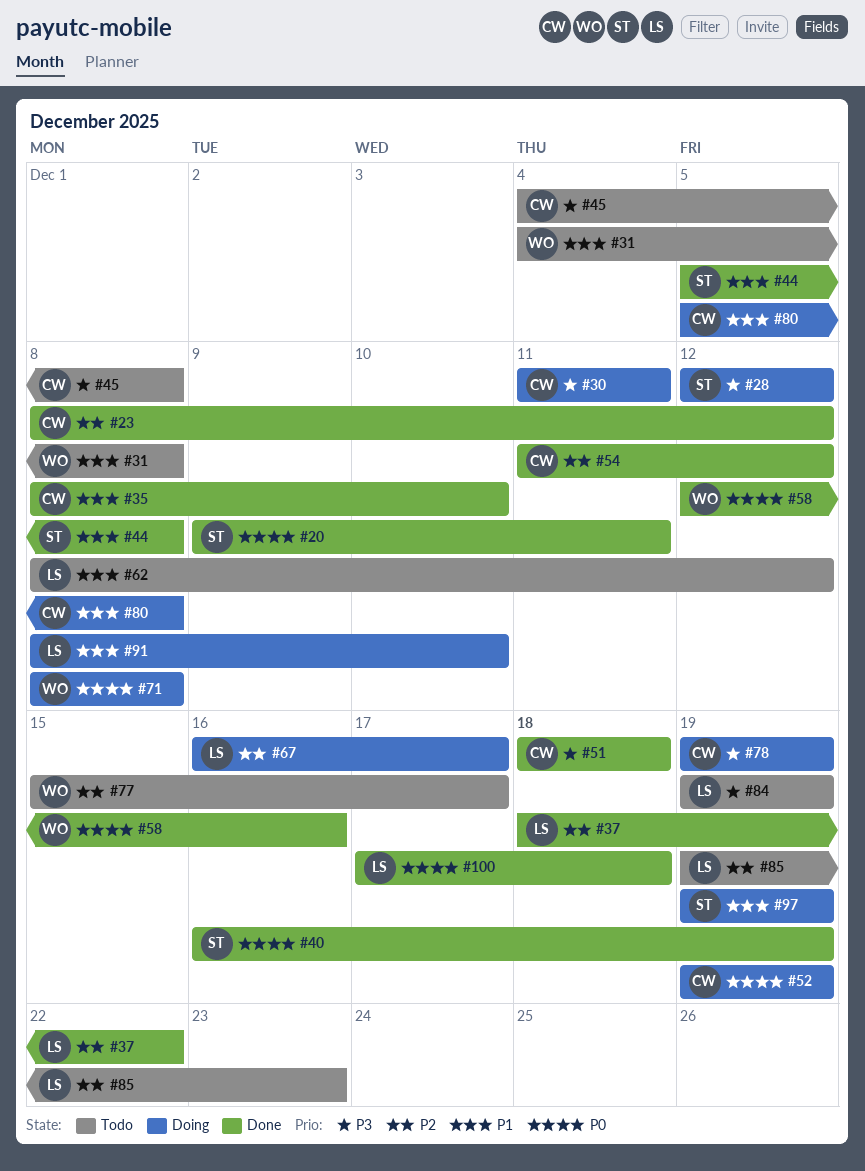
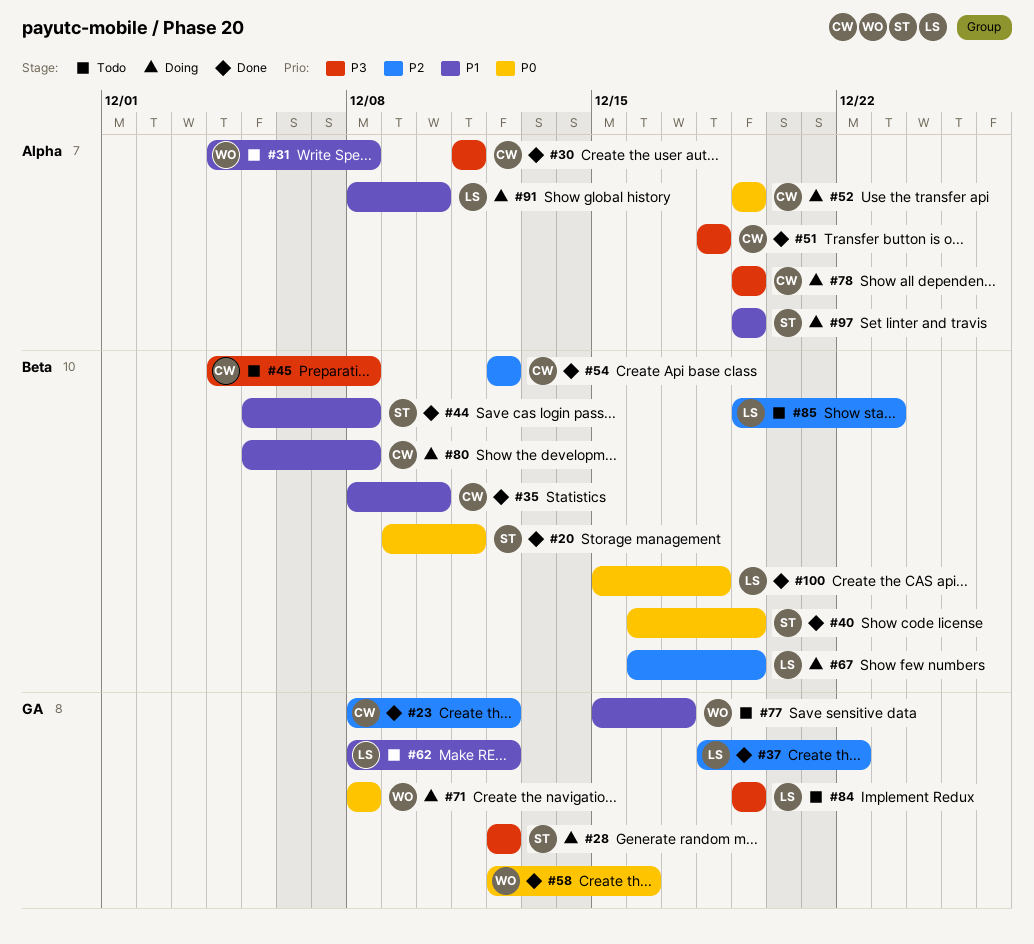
#30, status: Doing -> Done
#54, start: Dec 11 -> Dec 12
#67, due: Dec 17 -> Dec 19
#77, priority: P2 -> P1
#100, start: Dec 17 -> Dec 15

